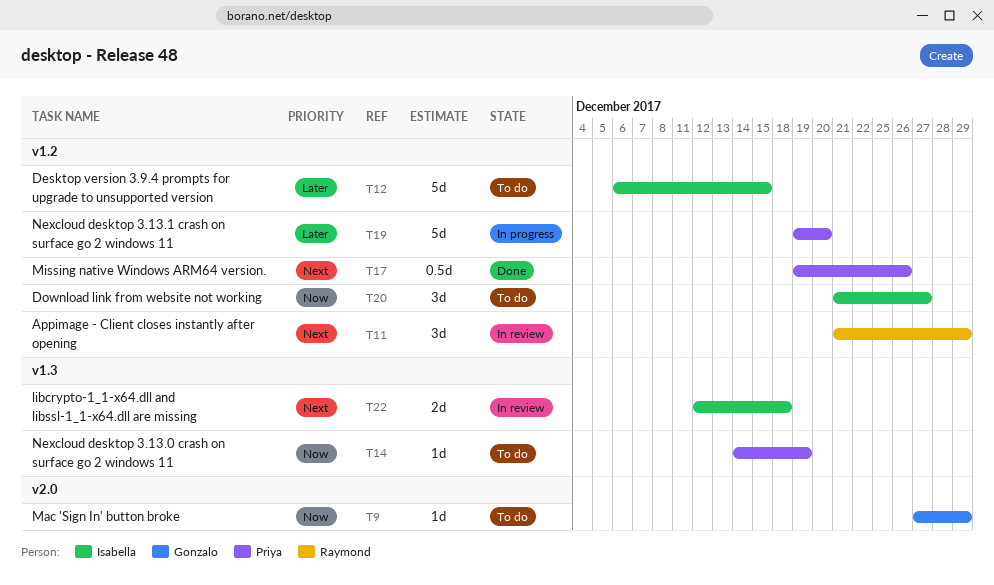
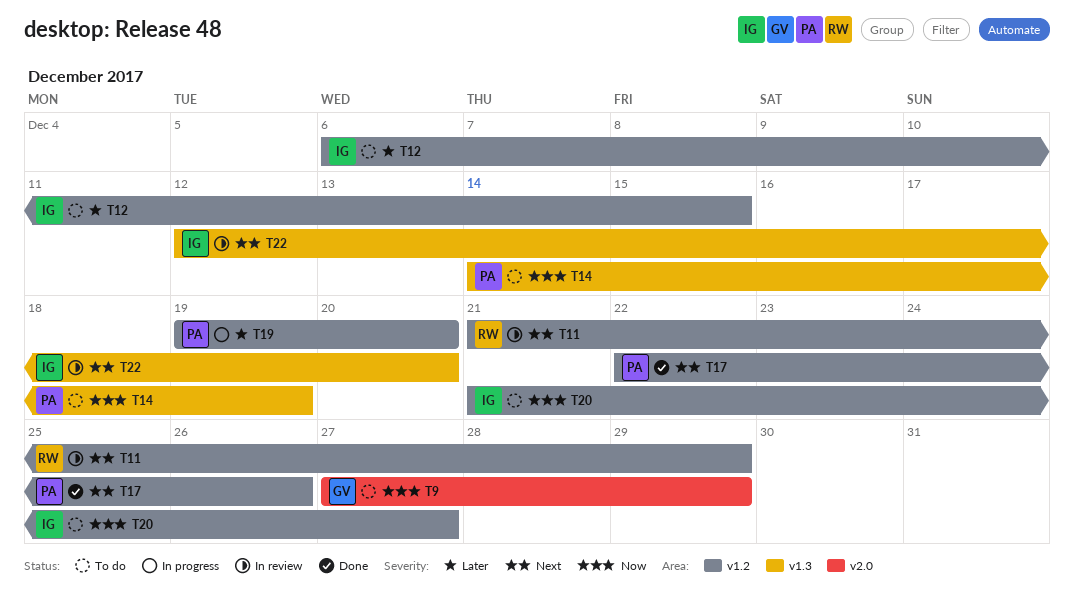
T17, start: Dec 19 -> Dec 22
T22, due: Dec 18 -> Dec 20

